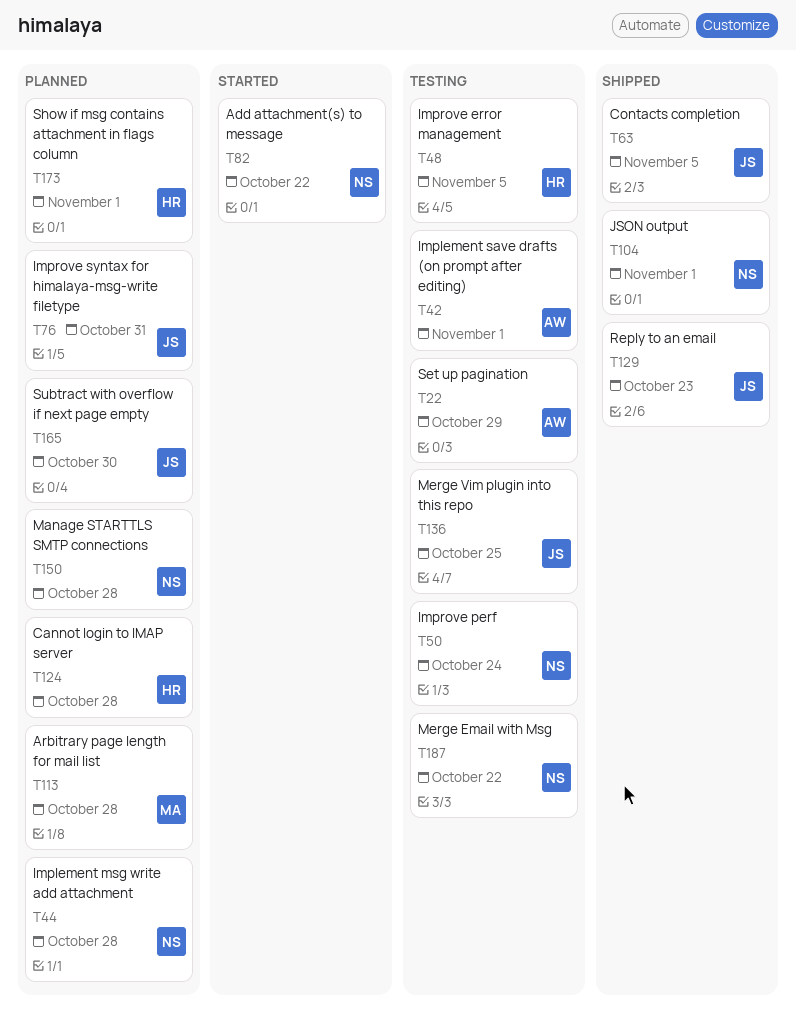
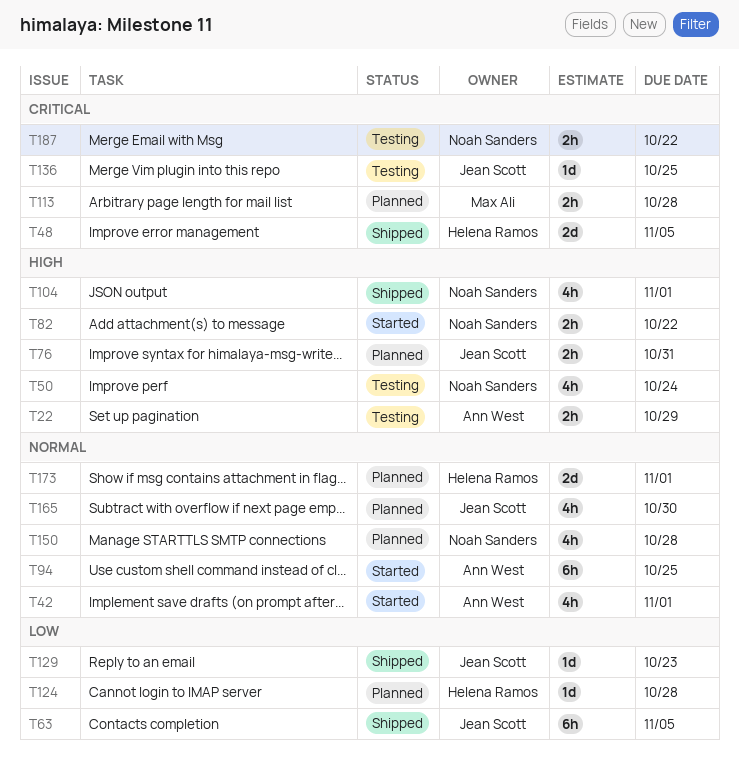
T42, status: Testing -> Started
T44: present -> none
T48, status: Testing -> Shipped
T94: none -> present

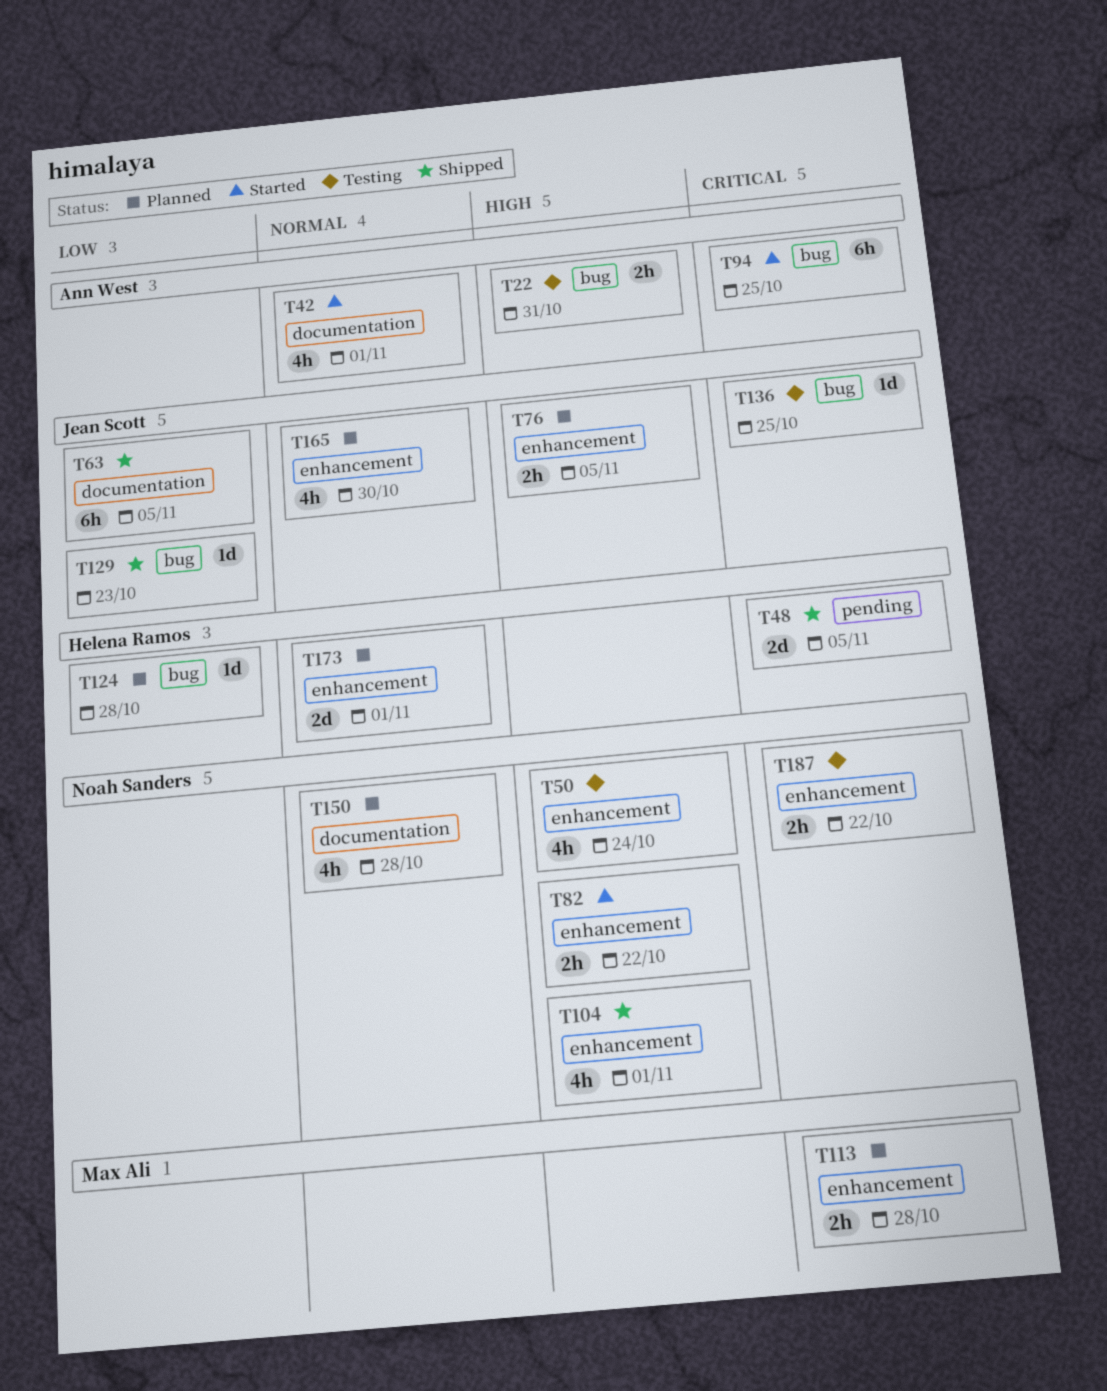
T22, due: Oct 29 -> Oct 31
T76, due: Oct 31 -> Nov 5
T94, priority: Normal -> Critical

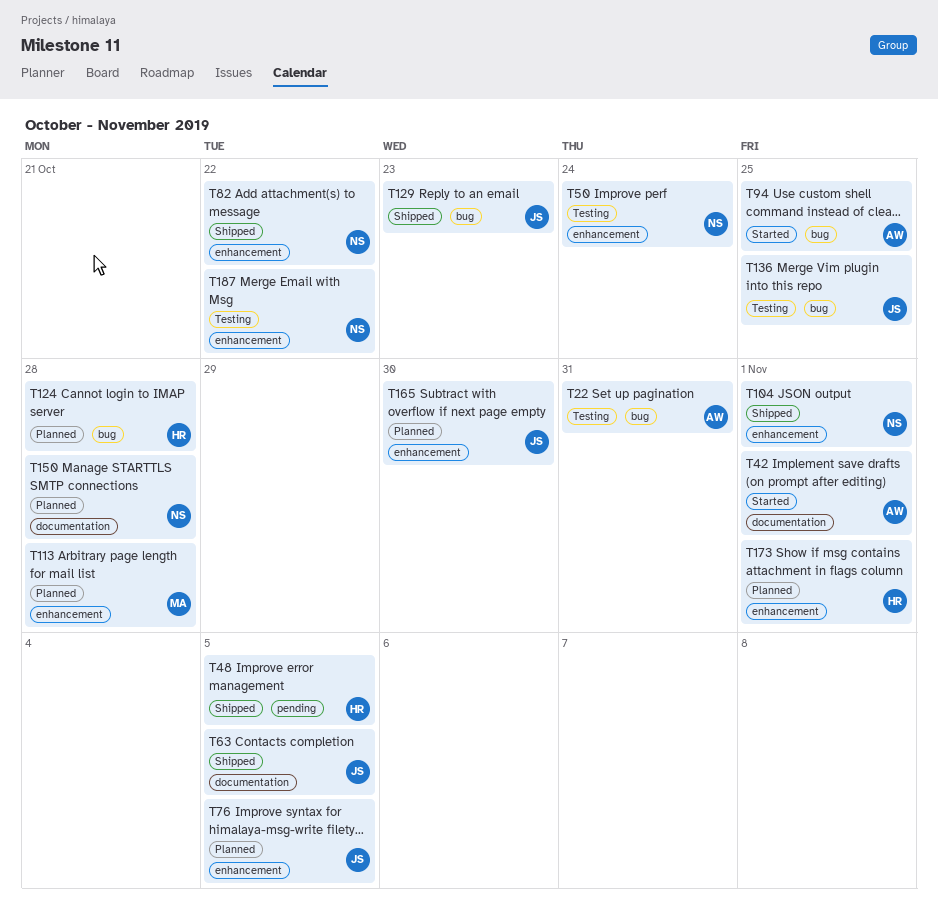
T82, status: Started -> Shipped

